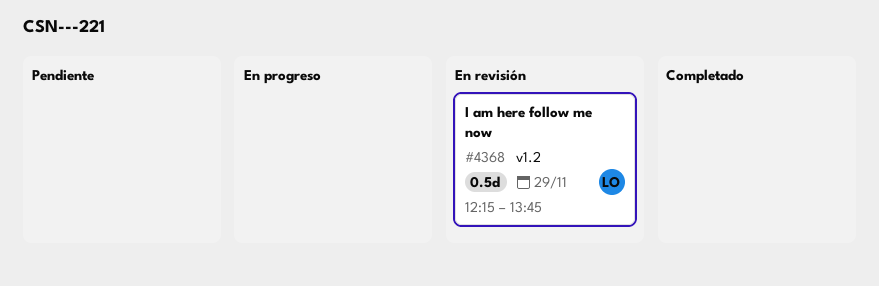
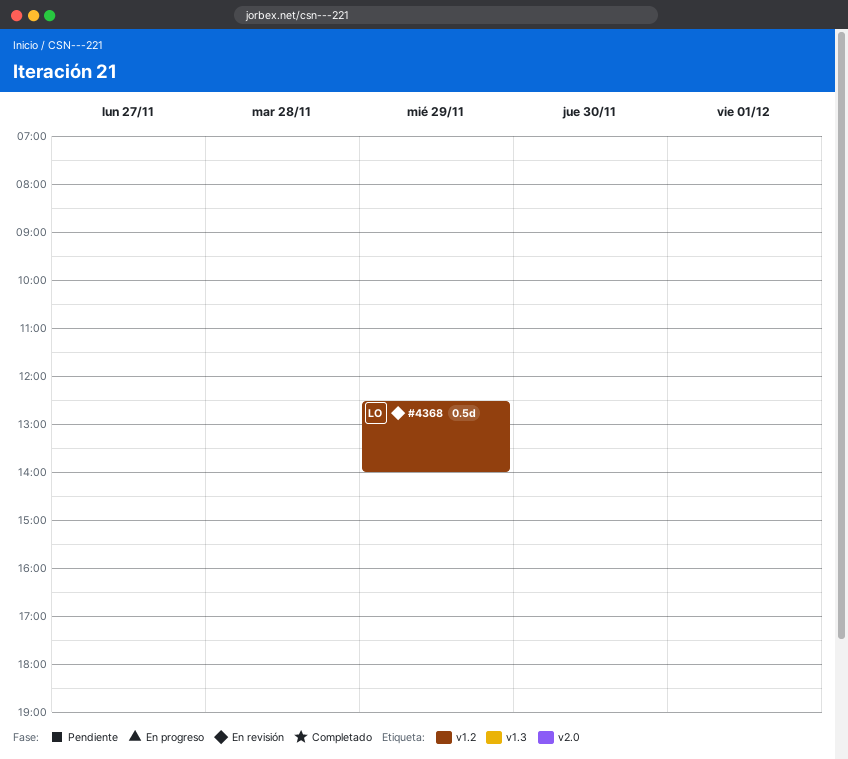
#4368, begins: 12:15 -> 12:30
#4368, ends: 13:45 -> 14:00

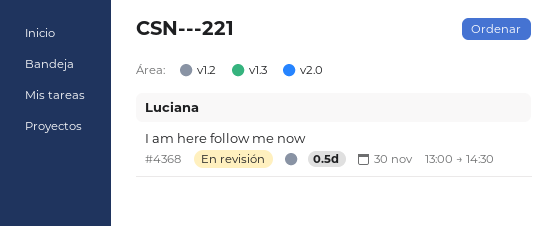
#4368, day: Nov 29 -> Nov 30
#4368, begins: 12:30 -> 13:00
#4368, ends: 14:00 -> 14:30

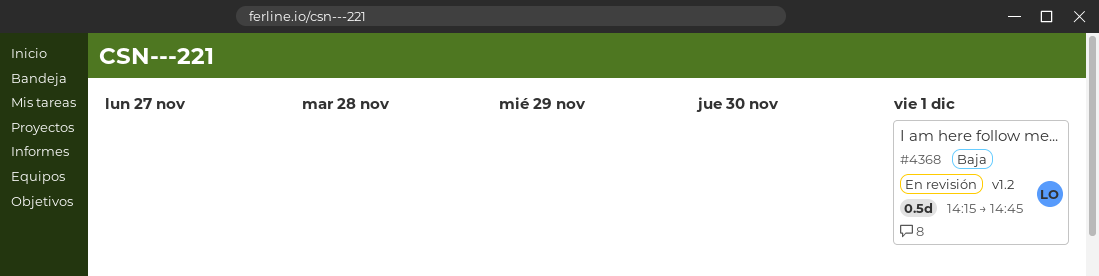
#4368, day: Nov 30 -> Dec 1
#4368, begins: 13:00 -> 14:15
#4368, ends: 14:30 -> 14:45

